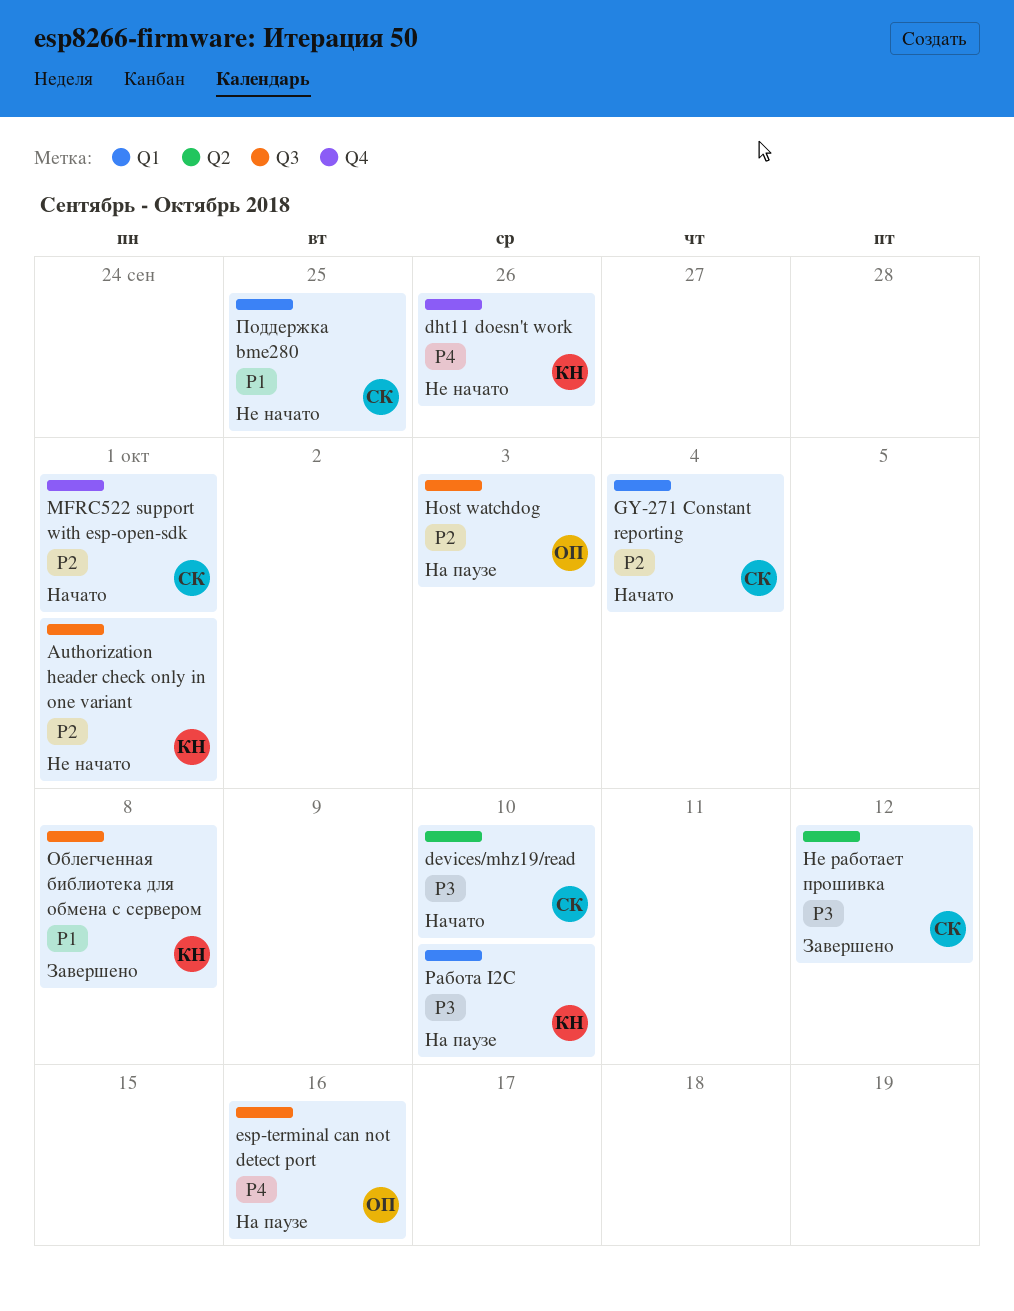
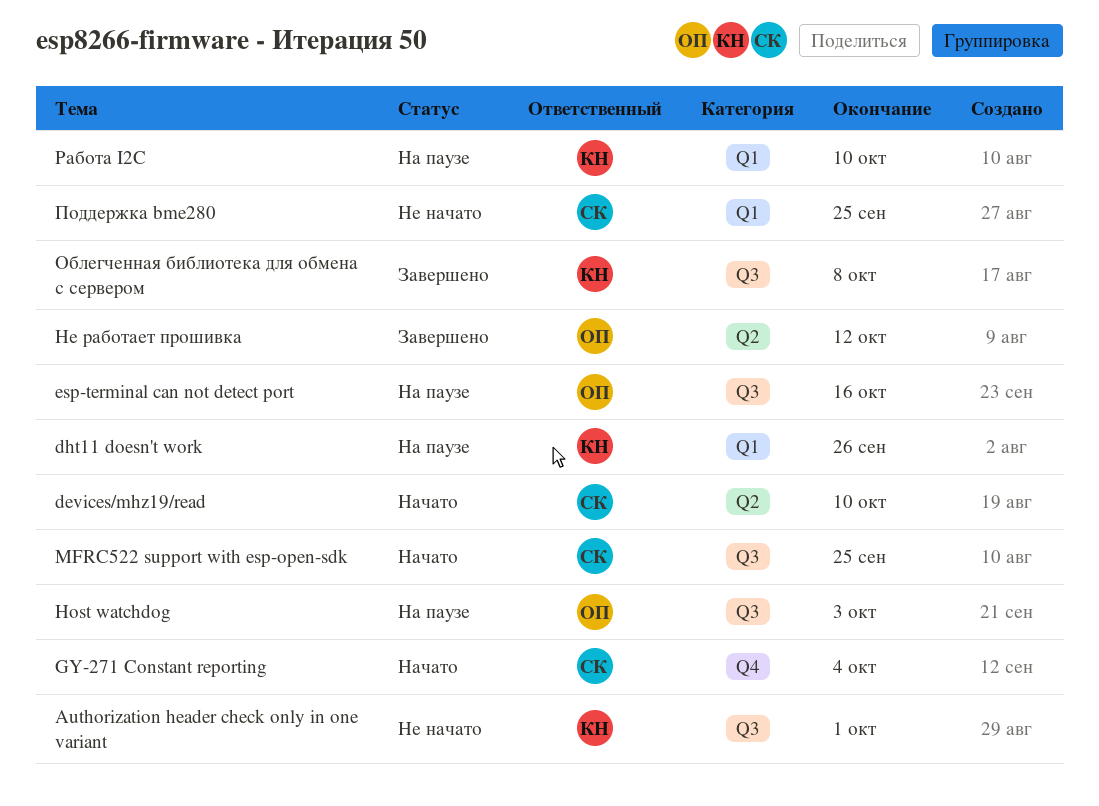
dht11 doesn't work, status: Не начато -> На паузе
dht11 doesn't work, label: Q4 -> Q1
GY-271 Constant reporting, label: Q1 -> Q4
MFRC522 support with esp-open-sdk, label: Q4 -> Q3
MFRC522 support with esp-open-sdk, due: Oct 1 -> Sep 25
Не работает прошивка, owner: СК -> ОП

